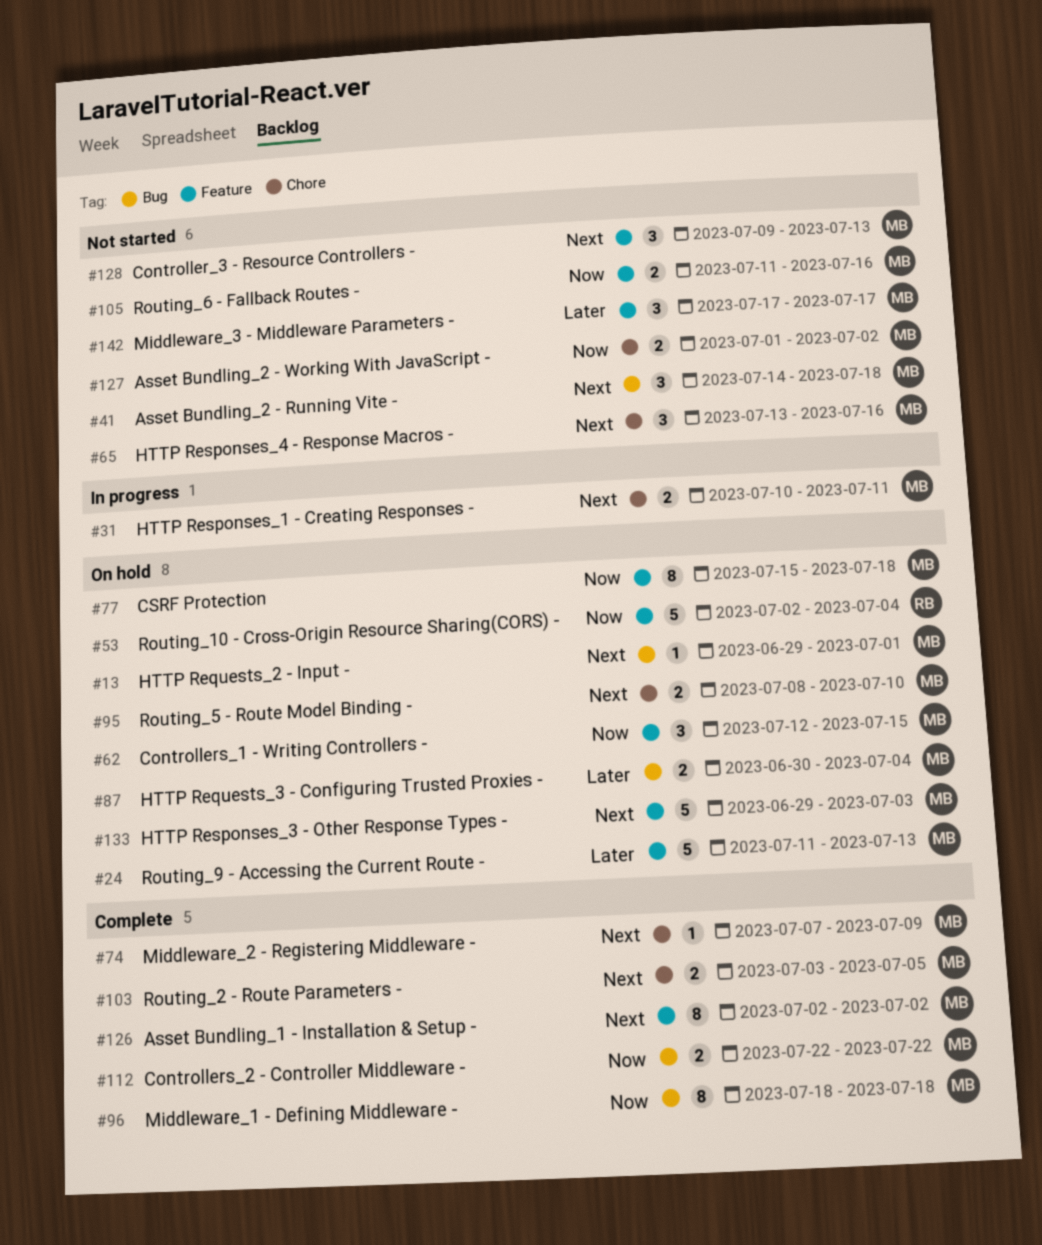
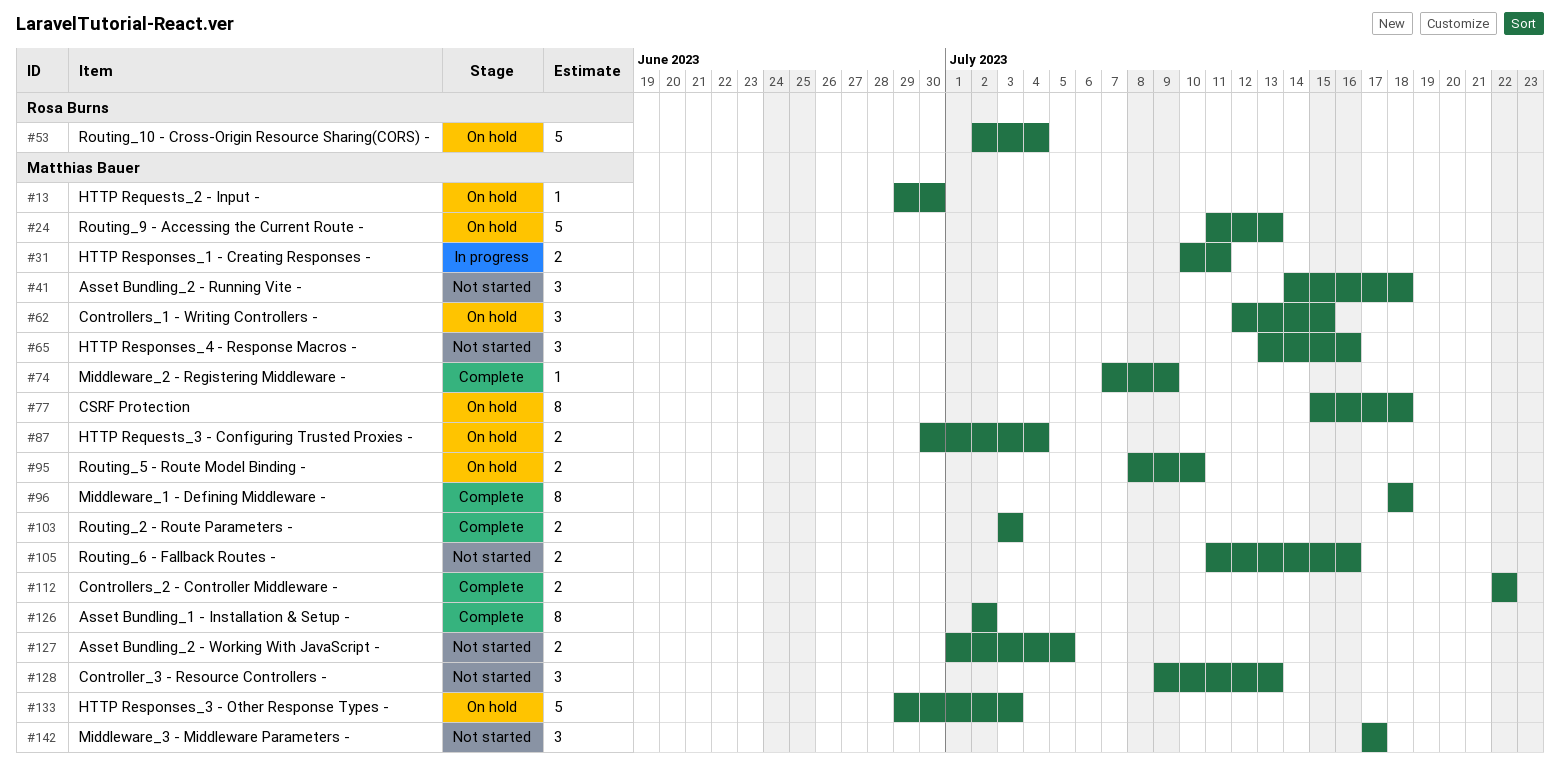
#13, due: Jul 1 -> Jun 30
#103, due: Jul 5 -> Jul 3
#127, due: Jul 2 -> Jul 5

